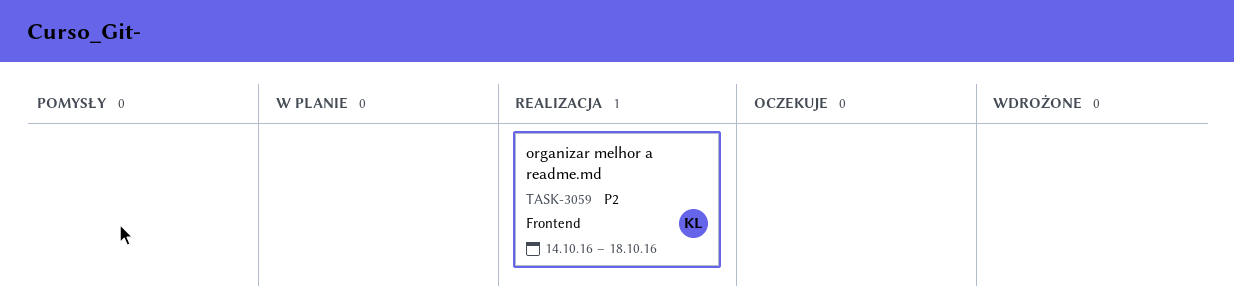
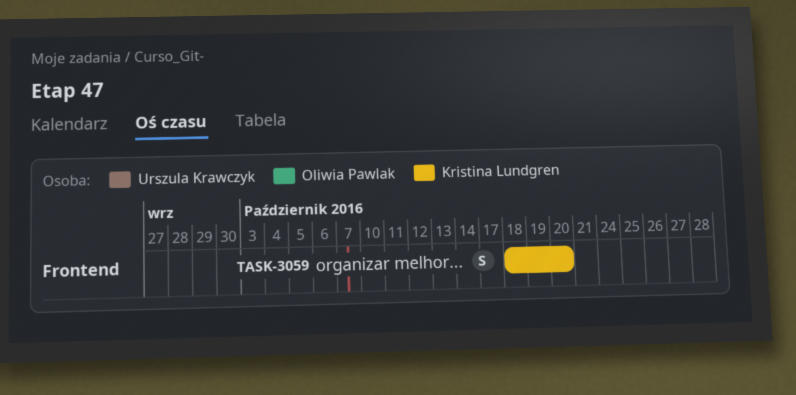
TASK-3059, start: Oct 14 -> Oct 18
TASK-3059, due: Oct 18 -> Oct 20

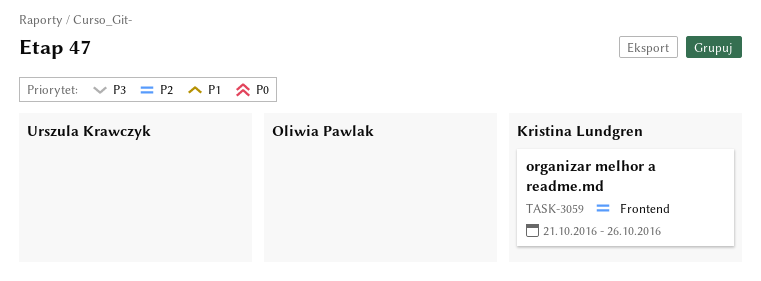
TASK-3059, start: Oct 18 -> Oct 21
TASK-3059, due: Oct 20 -> Oct 26

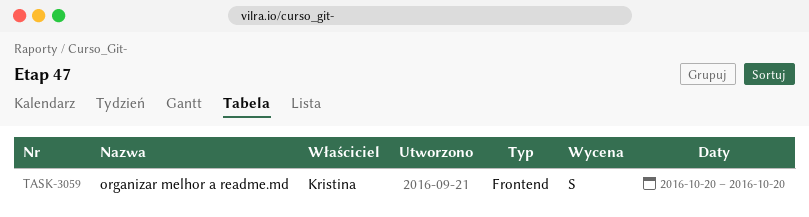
TASK-3059, start: Oct 21 -> Oct 20
TASK-3059, due: Oct 26 -> Oct 20

